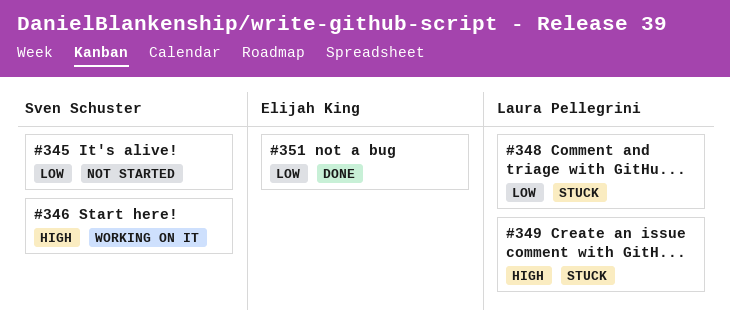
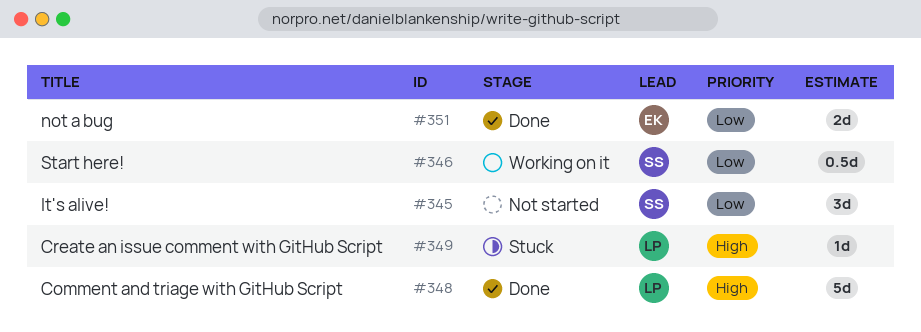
#346, priority: High -> Low
#348, status: Stuck -> Done
#348, priority: Low -> High

